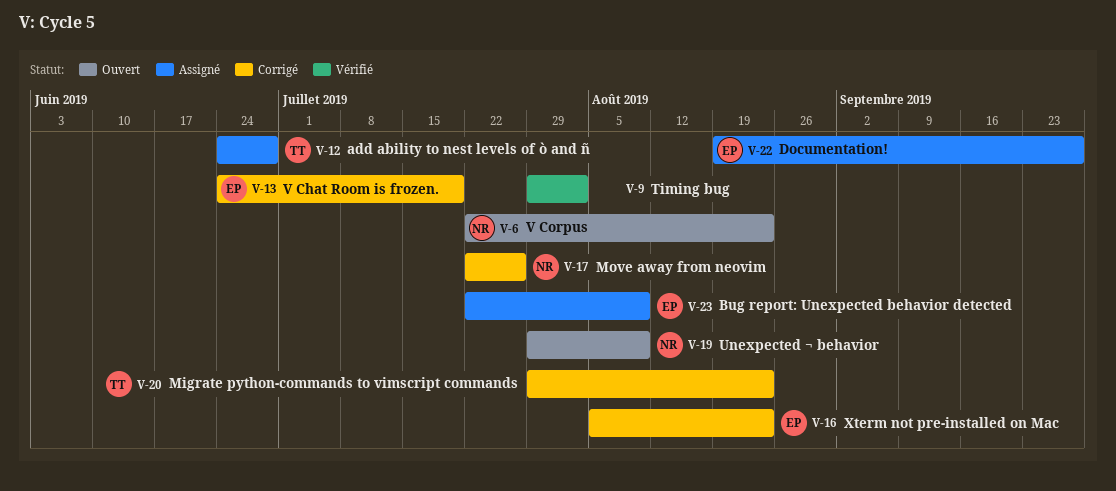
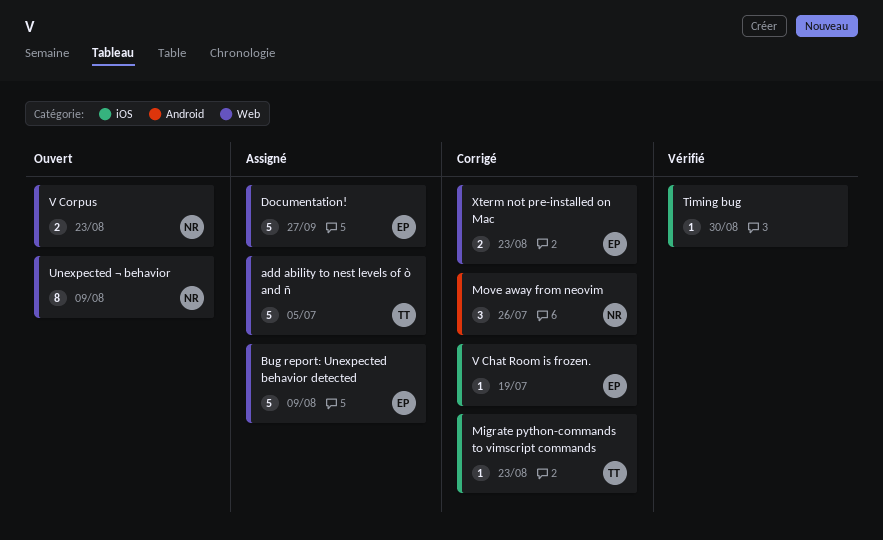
add ability to nest levels of ò and ñ, due: Jun 28 -> Jul 5
Timing bug, due: Aug 2 -> Aug 30

